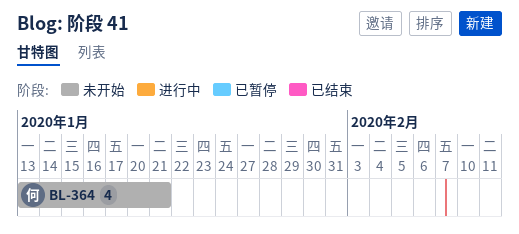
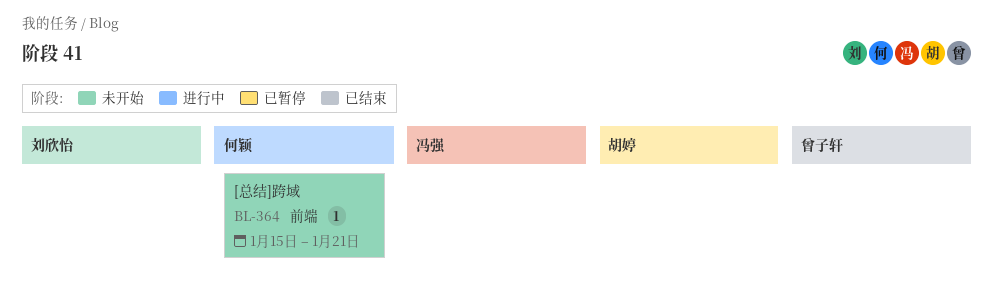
BL-364, estimate: 4 -> 1
BL-364, start: Jan 13 -> Jan 15

